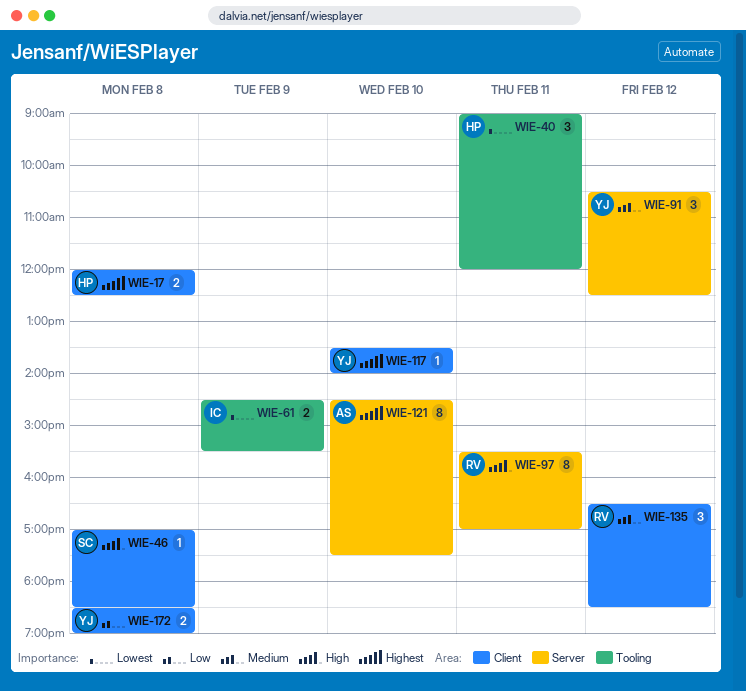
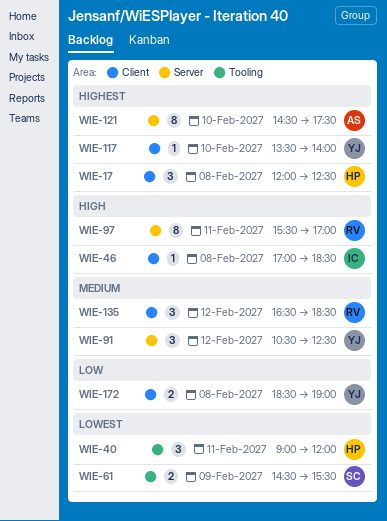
WIE-17, estimate: 2 -> 3
WIE-46, owner: SC -> IC
WIE-61, owner: IC -> SC

